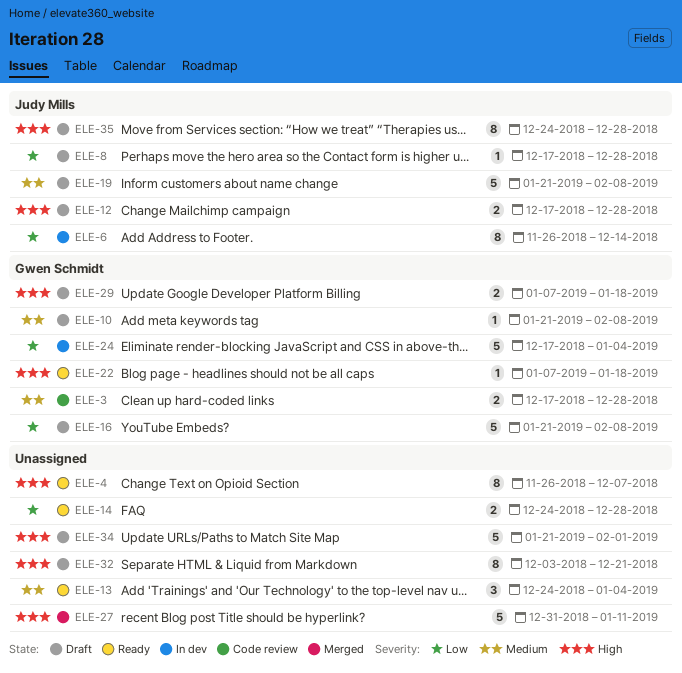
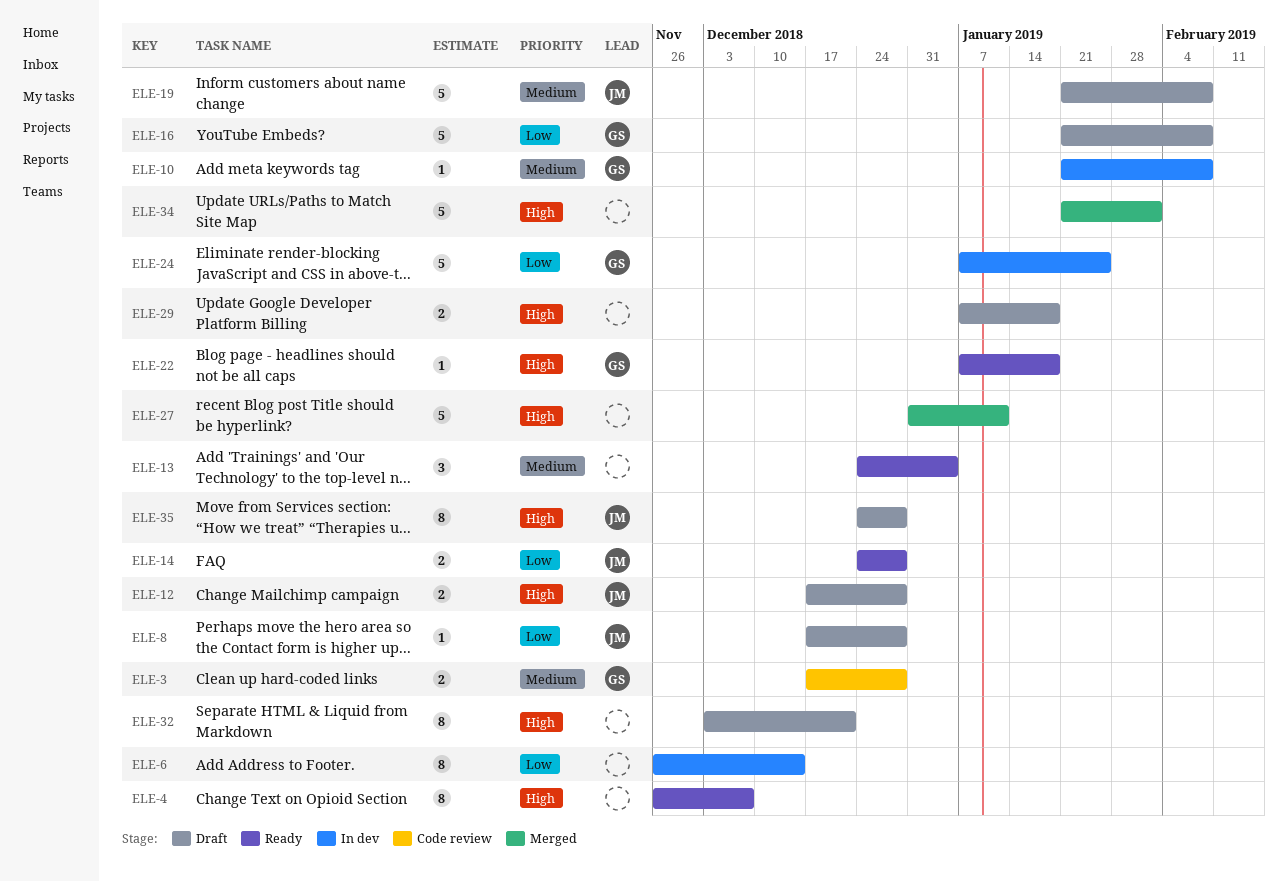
ELE-6, owner: Judy Mills -> none
ELE-10, status: Draft -> In dev
ELE-14, owner: none -> Judy Mills
ELE-24, start: Dec 17 -> Jan 7
ELE-24, due: Jan 4 -> Jan 25
ELE-29, owner: Gwen Schmidt -> none
ELE-34, status: Draft -> Merged

